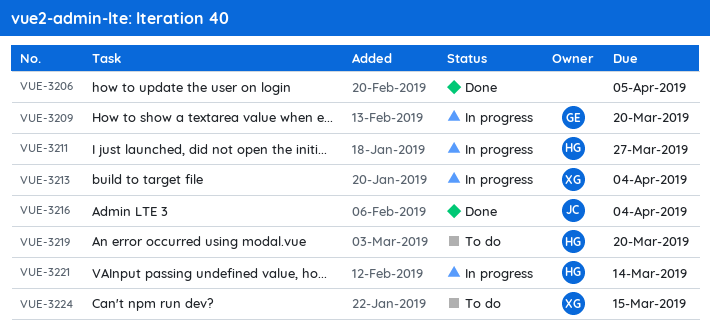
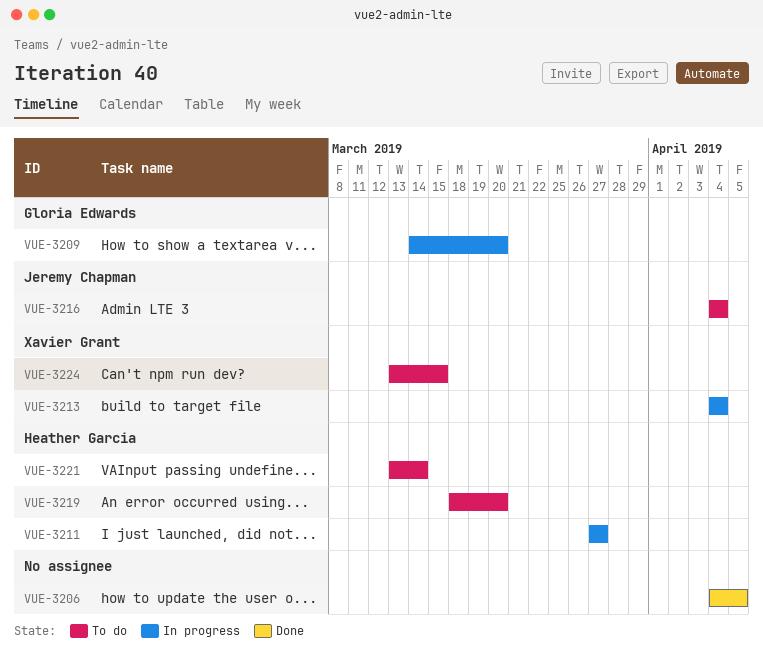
VUE-3216, status: Done -> To do
VUE-3221, status: In progress -> To do

